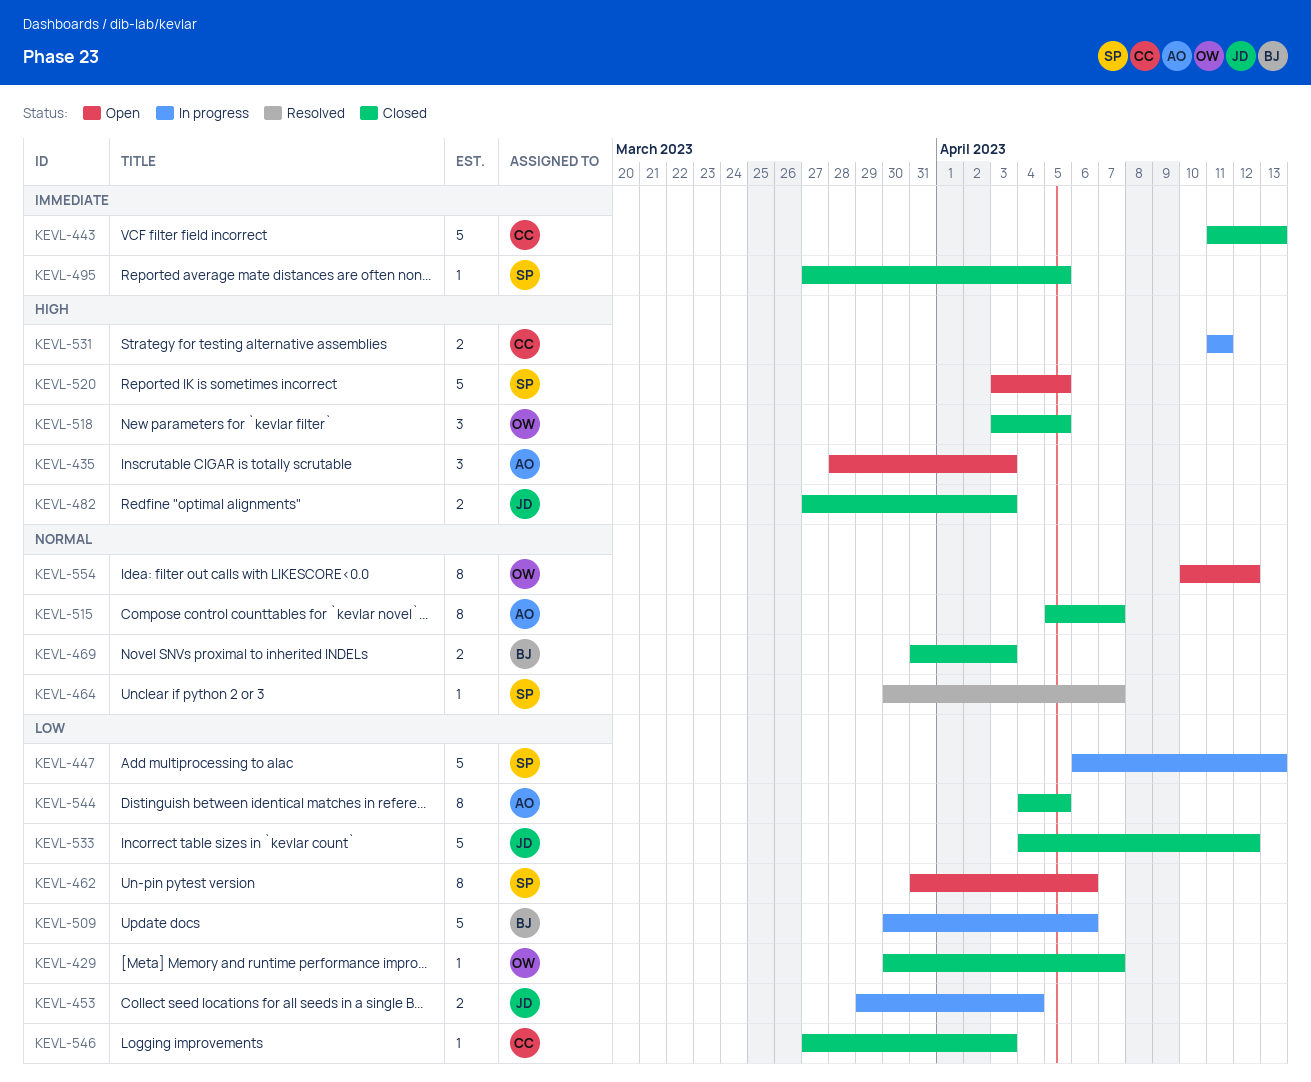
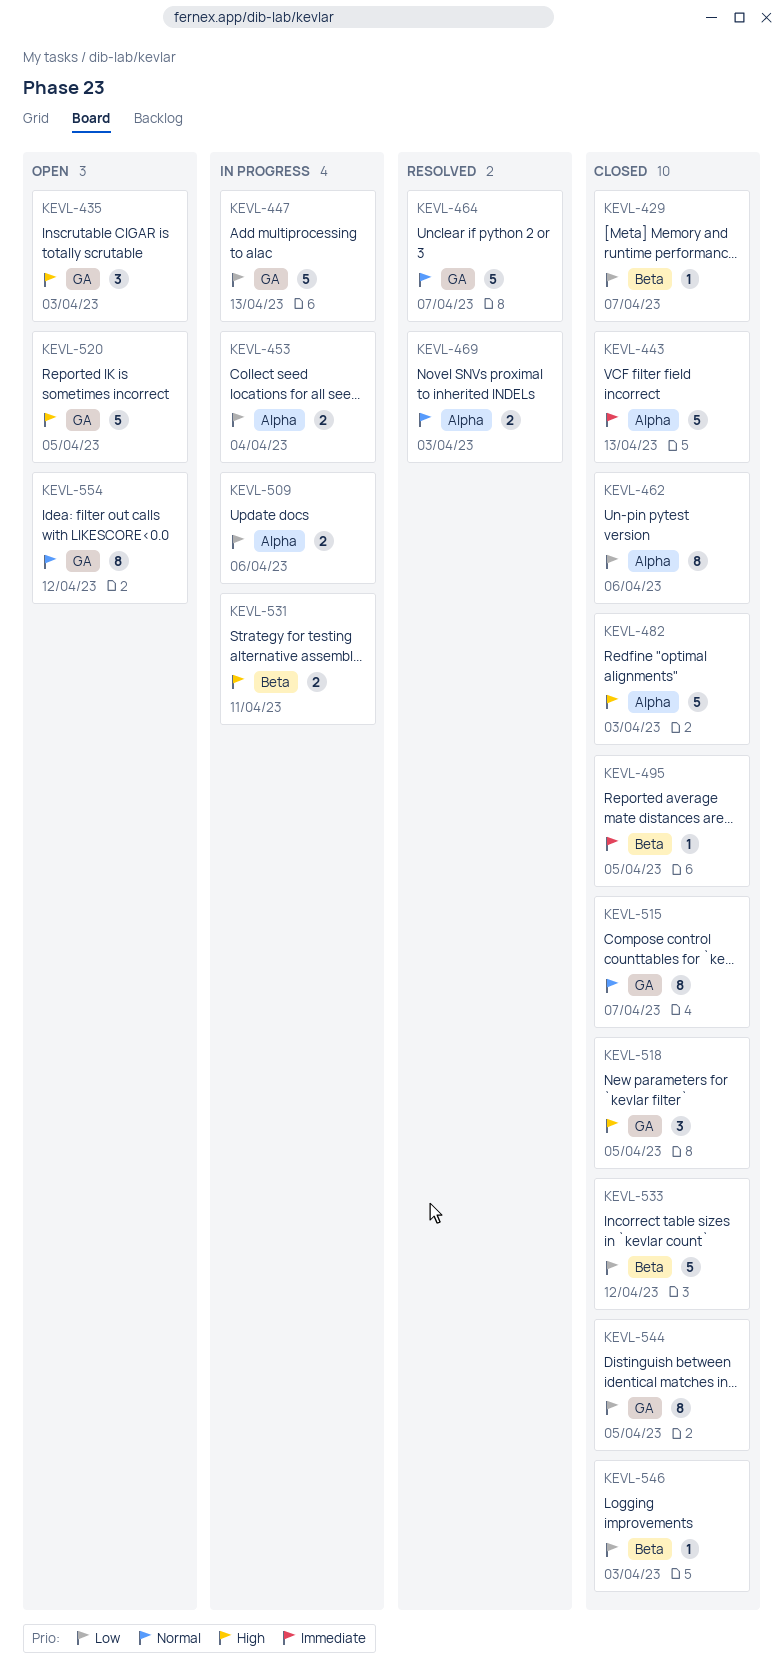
KEVL-462, status: Open -> Closed
KEVL-464, estimate: 1 -> 5
KEVL-469, status: Closed -> Resolved
KEVL-482, estimate: 2 -> 5
KEVL-509, estimate: 5 -> 2

